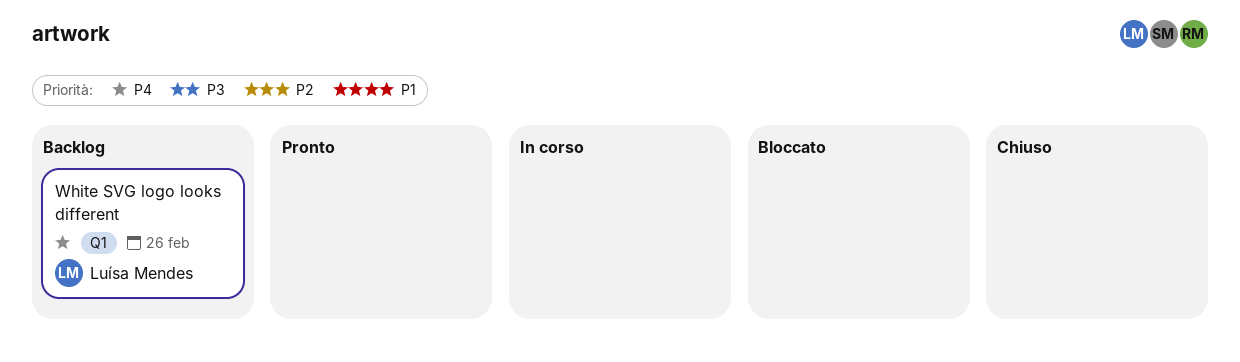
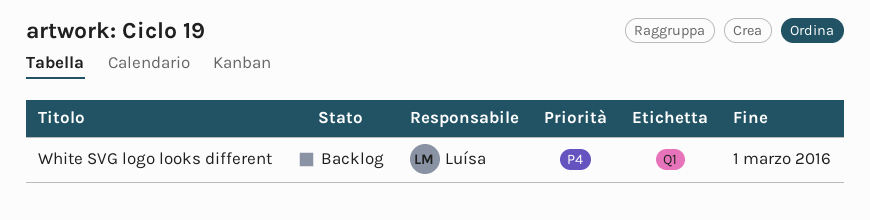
White SVG logo looks different, due: Feb 26 -> Mar 1

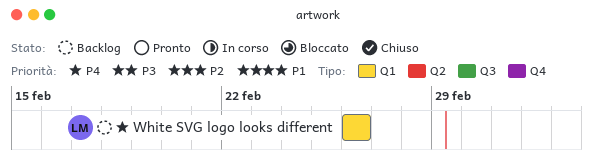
White SVG logo looks different, due: Mar 1 -> Feb 26

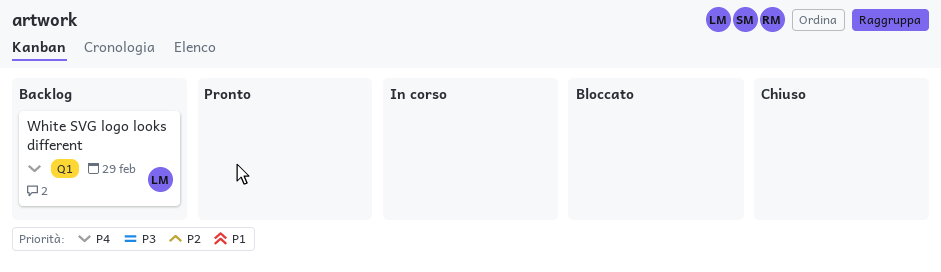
White SVG logo looks different, due: Feb 26 -> Feb 29

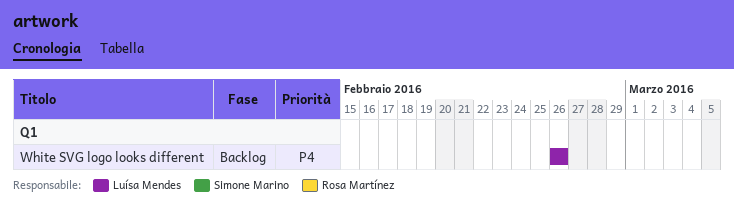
White SVG logo looks different, due: Feb 29 -> Feb 26

